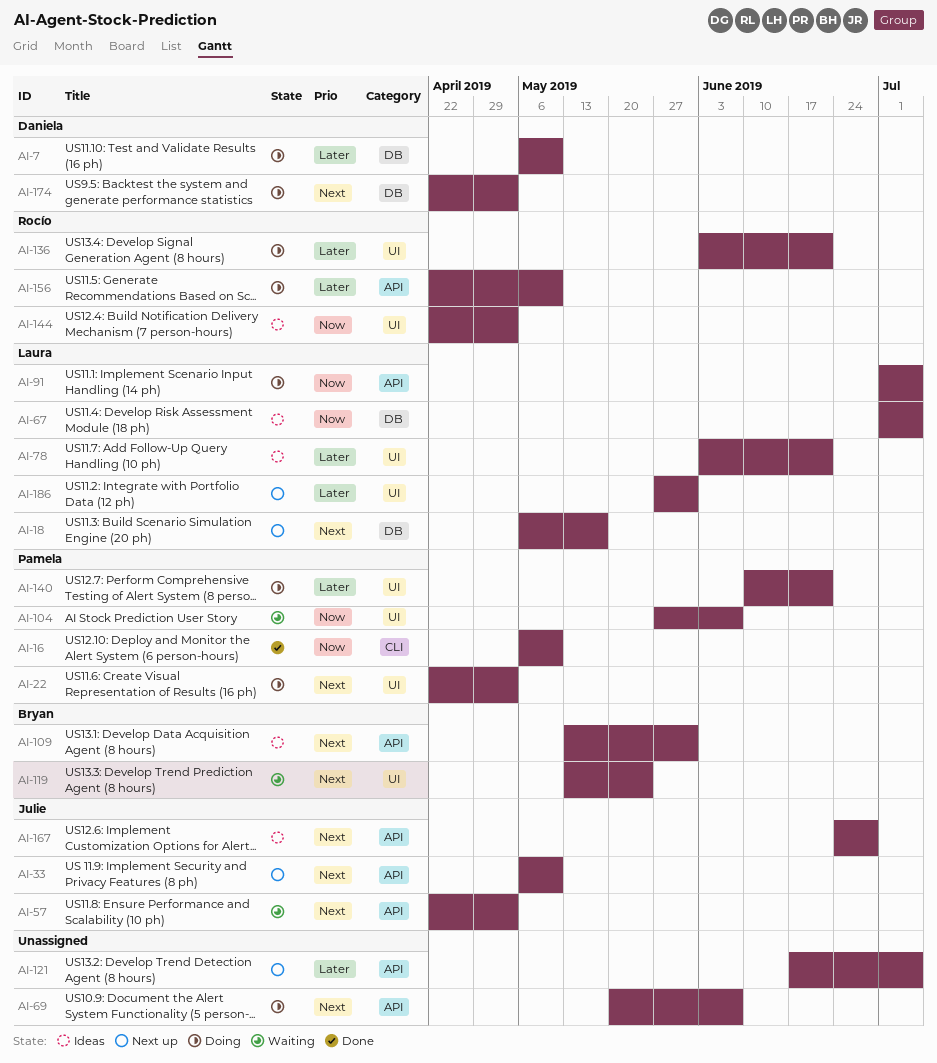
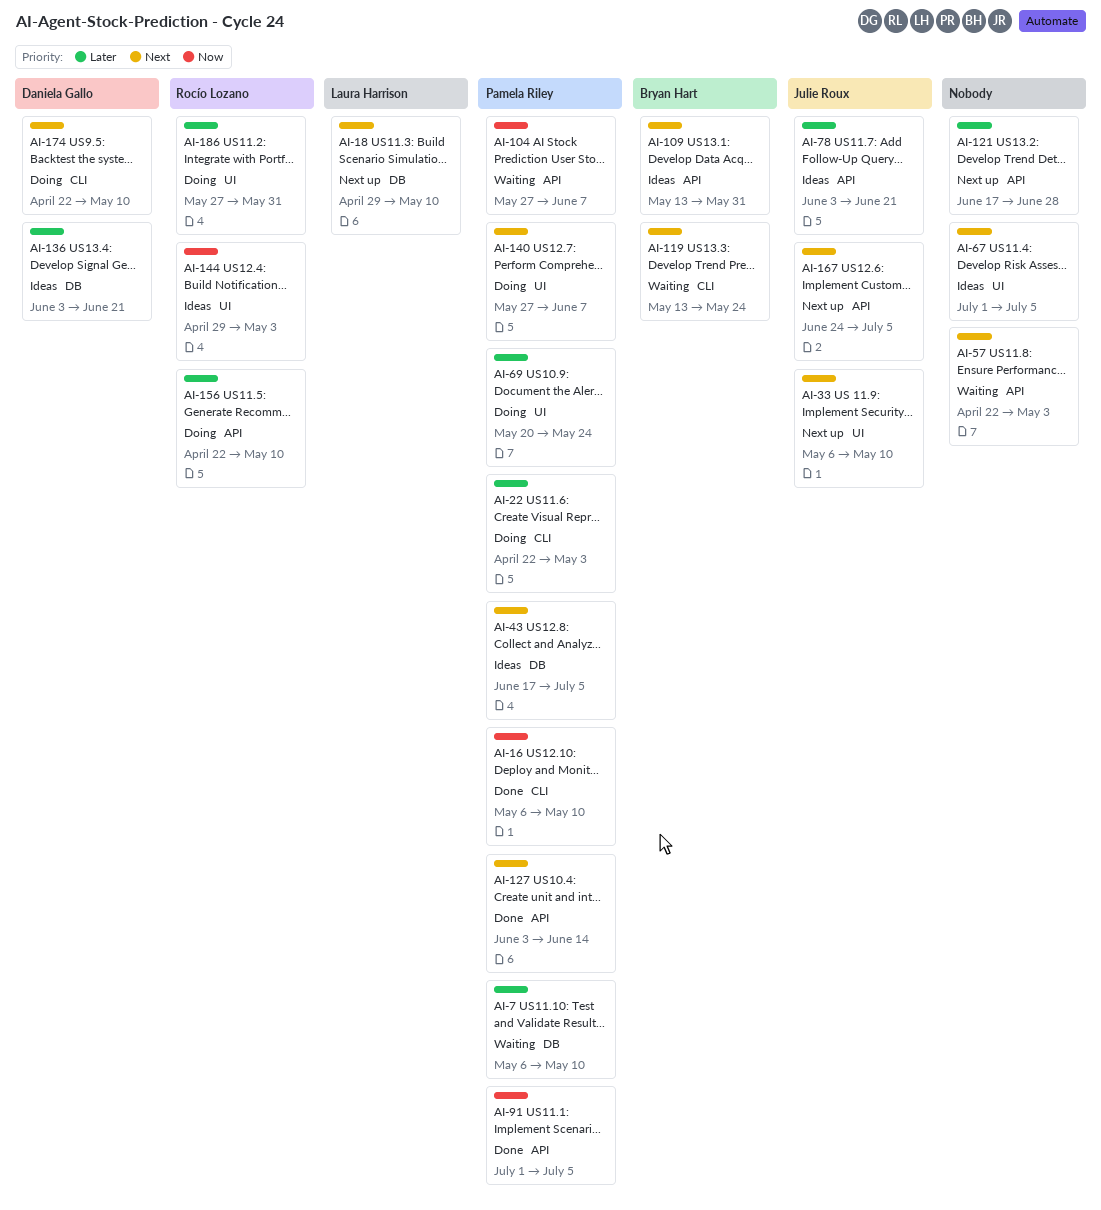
AI-7, status: Doing -> Waiting
AI-7, owner: Daniela Gallo -> Pamela Riley
AI-18, start: May 6 -> Apr 29
AI-18, due: May 17 -> May 10
AI-22, priority: Next -> Later
AI-22, label: UI -> CLI
AI-33, label: API -> UI
AI-43: none -> present
AI-57, owner: Julie Roux -> none
AI-67, owner: Laura Harrison -> none
AI-67, priority: Now -> Next
AI-67, label: DB -> UI
AI-69, owner: none -> Pamela Riley
AI-69, priority: Next -> Later
AI-69, label: API -> UI
AI-69, due: Jun 7 -> May 24
AI-78, owner: Laura Harrison -> Julie Roux
AI-78, label: UI -> API
AI-91, status: Doing -> Done
AI-91, owner: Laura Harrison -> Pamela Riley
AI-104, label: UI -> API
AI-119, label: UI -> CLI
AI-121, due: Jul 5 -> Jun 28
AI-127: none -> present
AI-136, status: Doing -> Ideas
AI-136, owner: Rocío Lozano -> Daniela Gallo
AI-136, label: UI -> DB
AI-140, priority: Later -> Next
AI-140, start: Jun 10 -> May 27
AI-140, due: Jun 21 -> Jun 7
AI-144, start: Apr 22 -> Apr 29
AI-167, status: Ideas -> Next up
AI-167, due: Jun 28 -> Jul 5
AI-174, label: DB -> CLI
AI-174, due: May 3 -> May 10
AI-186, status: Next up -> Doing
AI-186, owner: Laura Harrison -> Rocío Lozano

